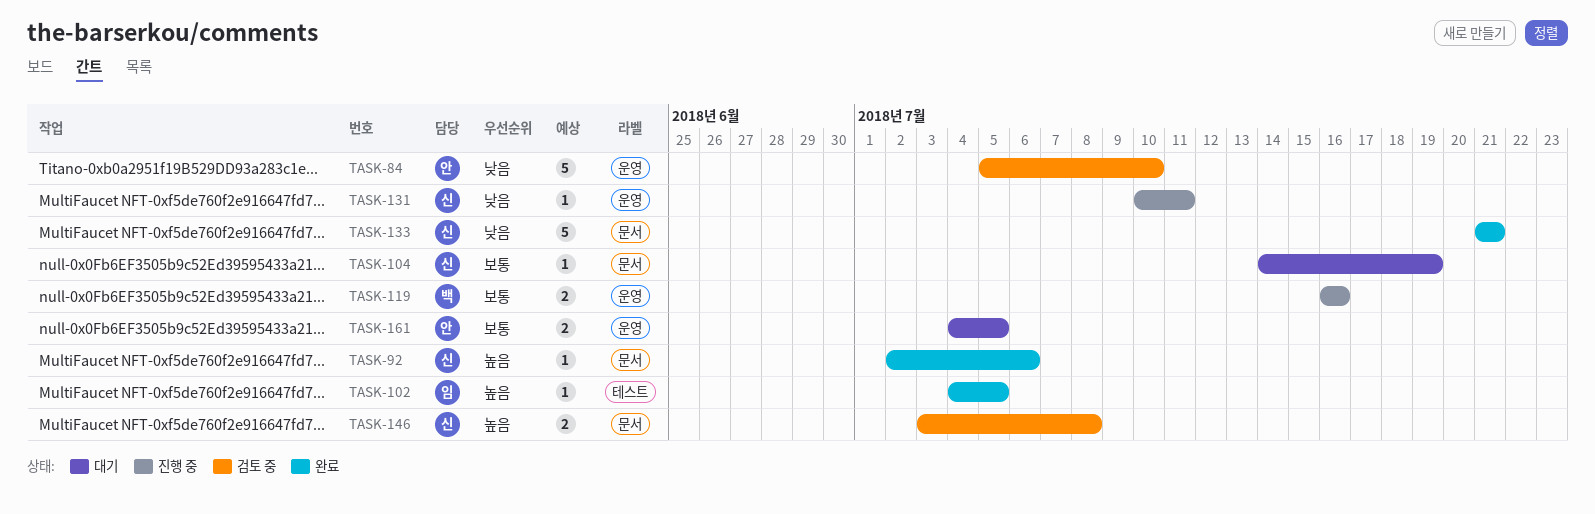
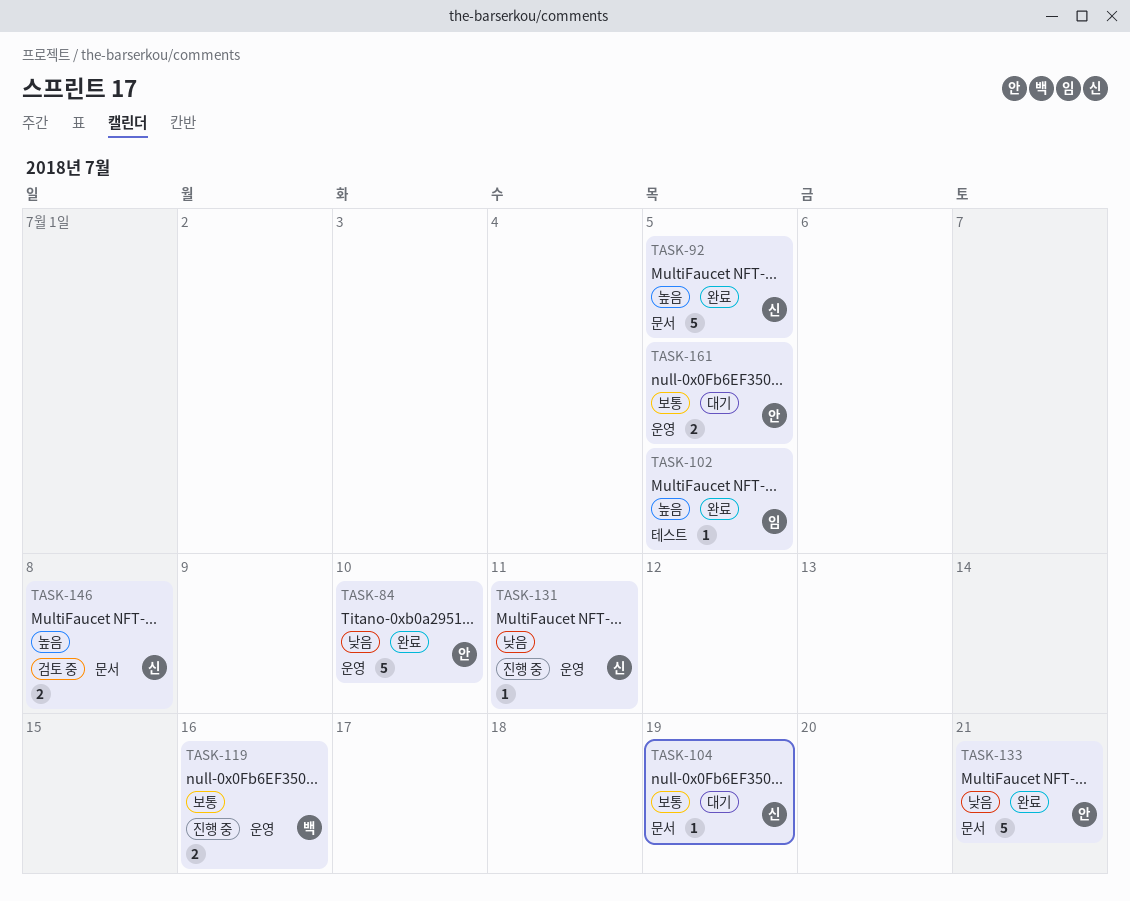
TASK-84, status: 검토 중 -> 완료
TASK-92, estimate: 1 -> 5
TASK-92, due: Jul 6 -> Jul 5
TASK-133, owner: 신 -> 안

